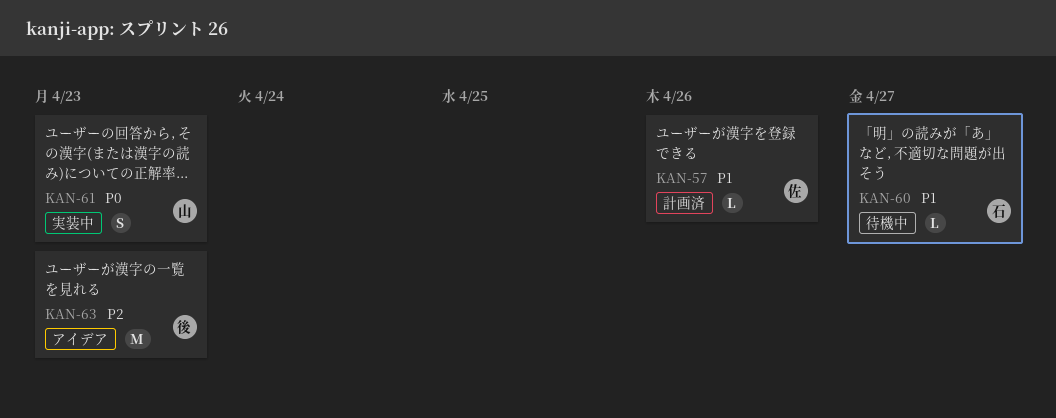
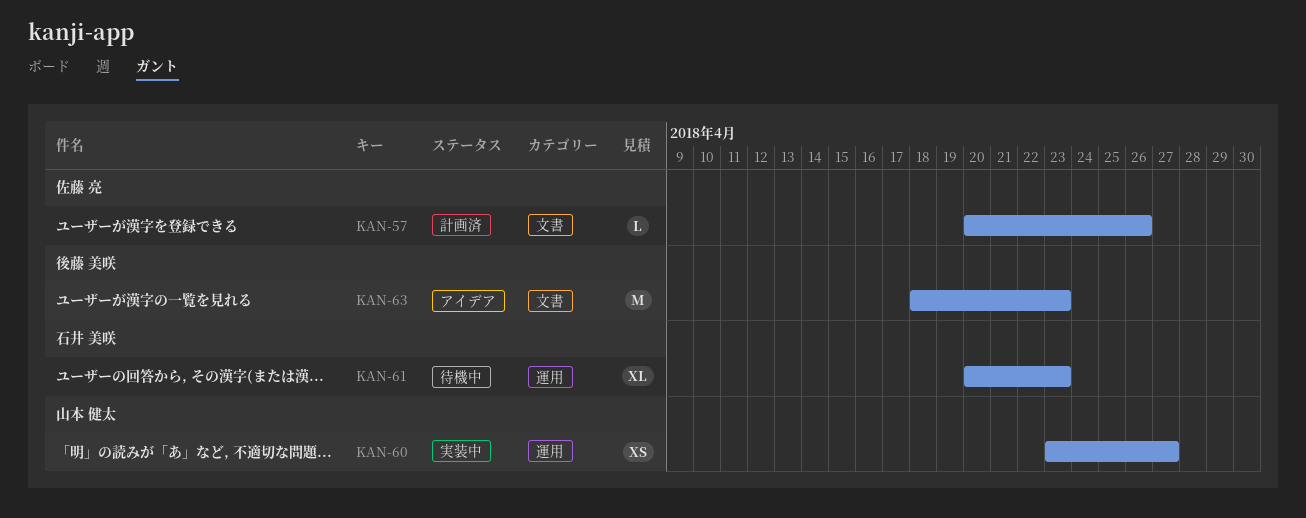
KAN-60, status: 待機中 -> 実装中
KAN-60, owner: 石井 美咲 -> 山本 健太
KAN-60, estimate: L -> XS
KAN-61, status: 実装中 -> 待機中
KAN-61, owner: 山本 健太 -> 石井 美咲
KAN-61, estimate: S -> XL

